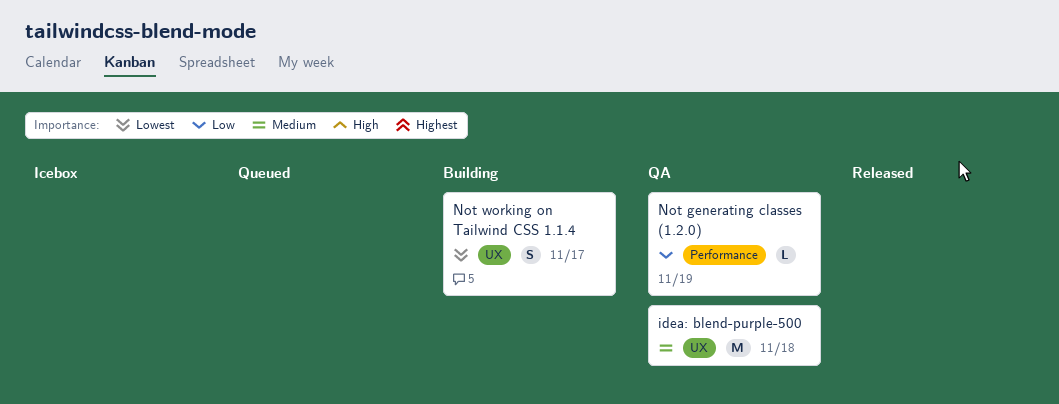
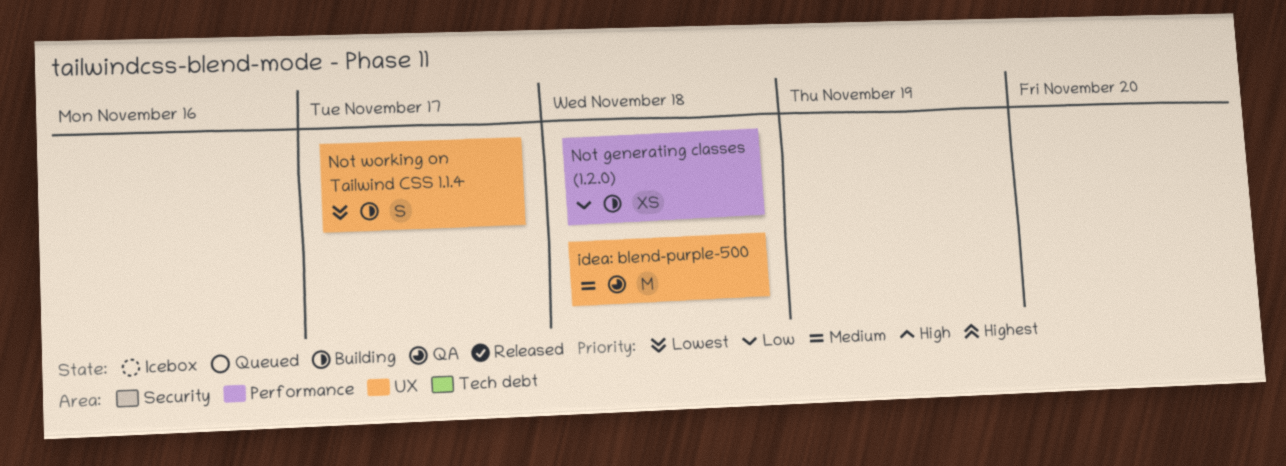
Not generating classes (1.2.0), status: QA -> Building
Not generating classes (1.2.0), estimate: L -> XS
Not generating classes (1.2.0), due: Nov 19 -> Nov 18

